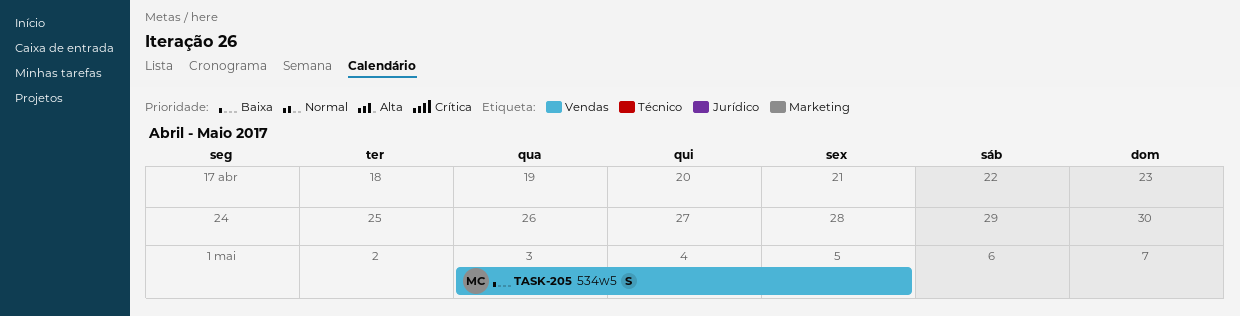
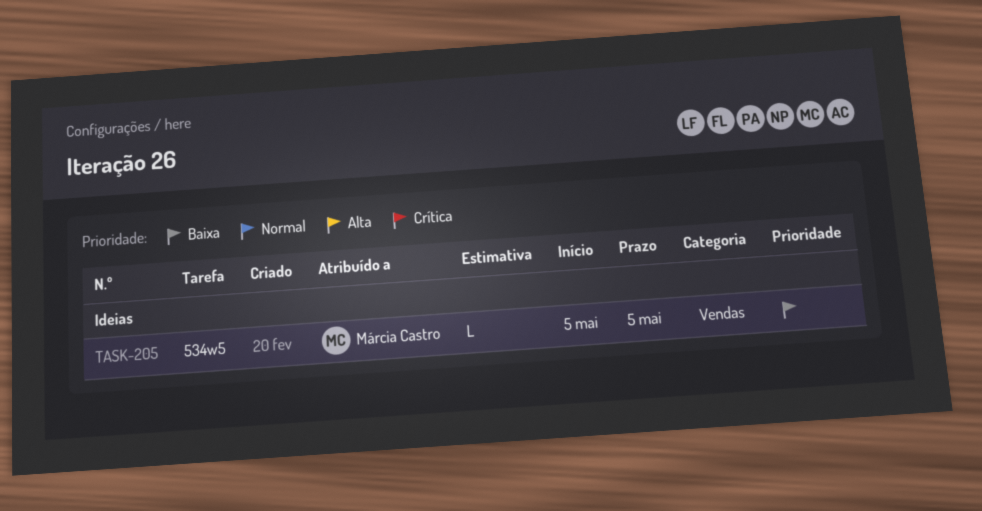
TASK-205, estimate: S -> L
TASK-205, start: May 3 -> May 5

